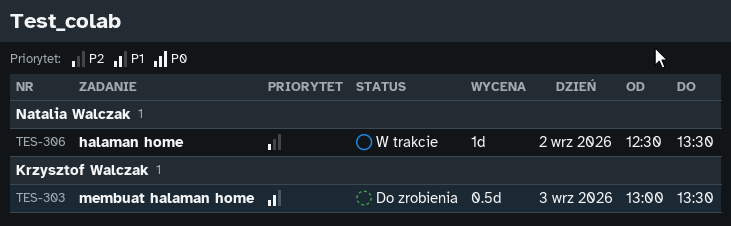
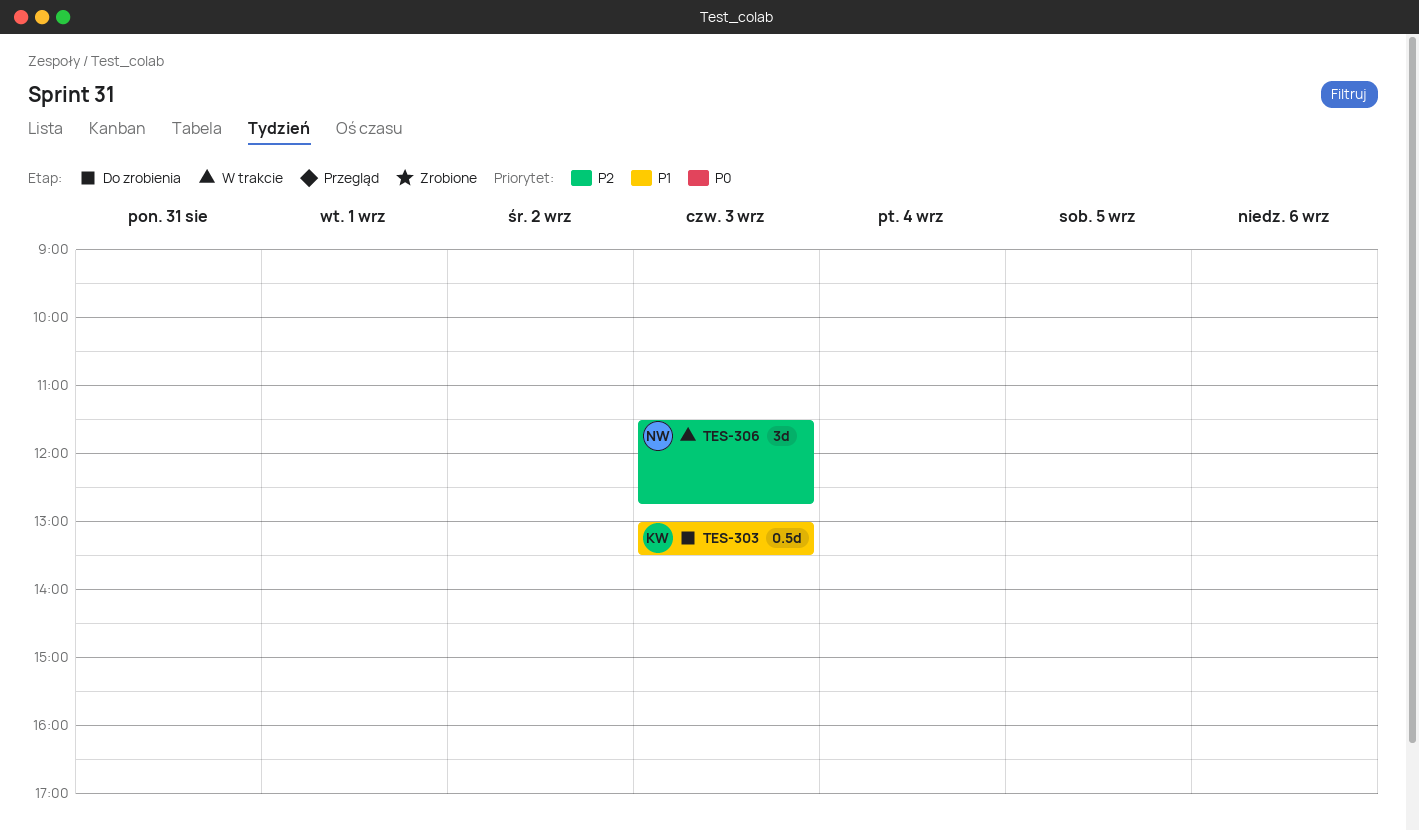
TES-306, estimate: 1d -> 3d
TES-306, day: Sep 2 -> Sep 3
TES-306, begins: 12:30 -> 11:30
TES-306, ends: 13:30 -> 12:45

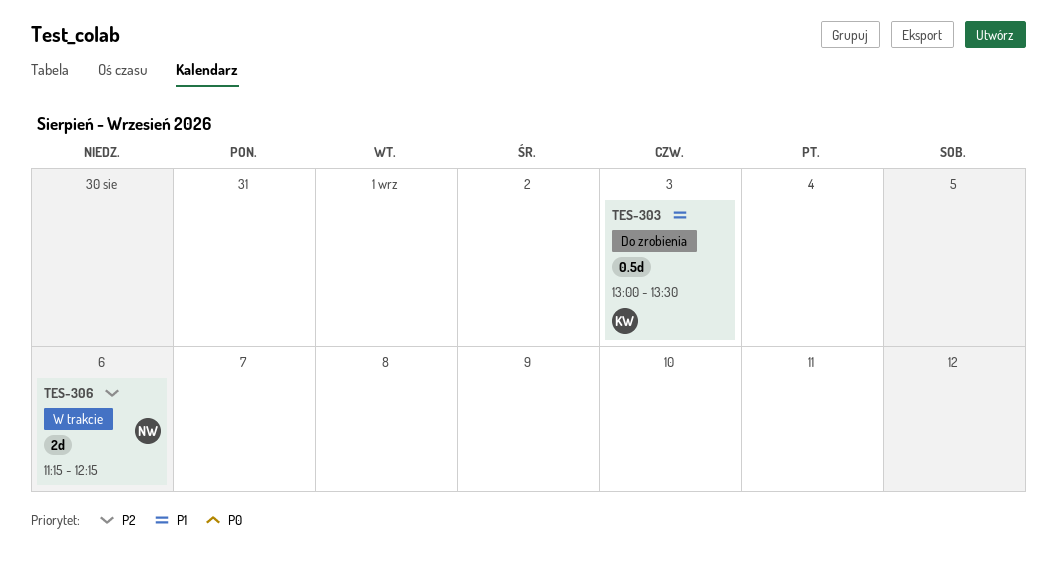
TES-306, estimate: 3d -> 2d
TES-306, day: Sep 3 -> Sep 6
TES-306, begins: 11:30 -> 11:15
TES-306, ends: 12:45 -> 12:15

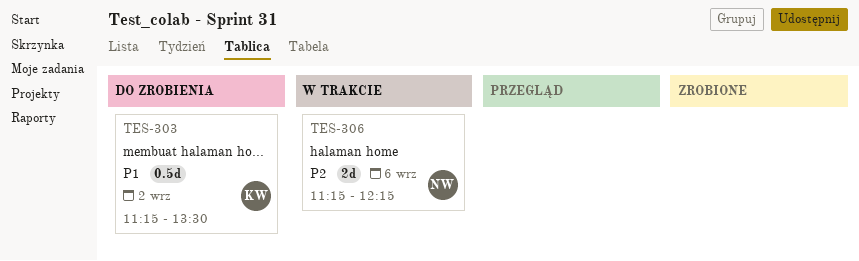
TES-303, day: Sep 3 -> Sep 2
TES-303, begins: 13:00 -> 11:15

